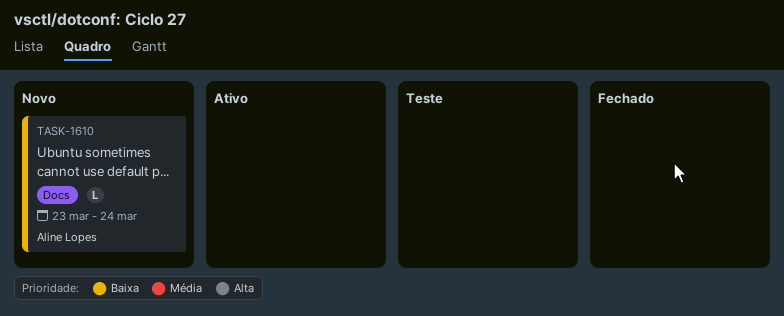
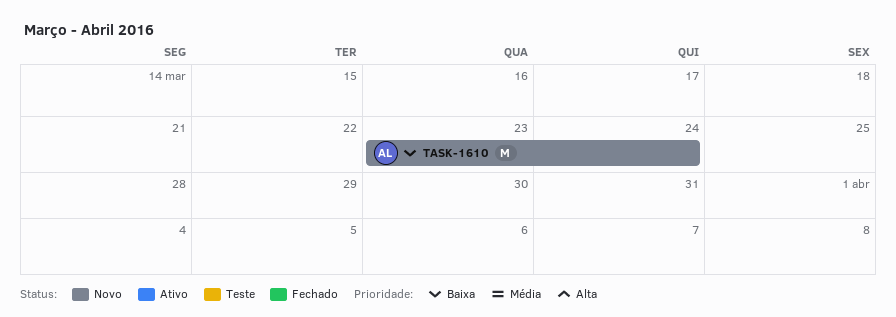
TASK-1610, estimate: L -> M

